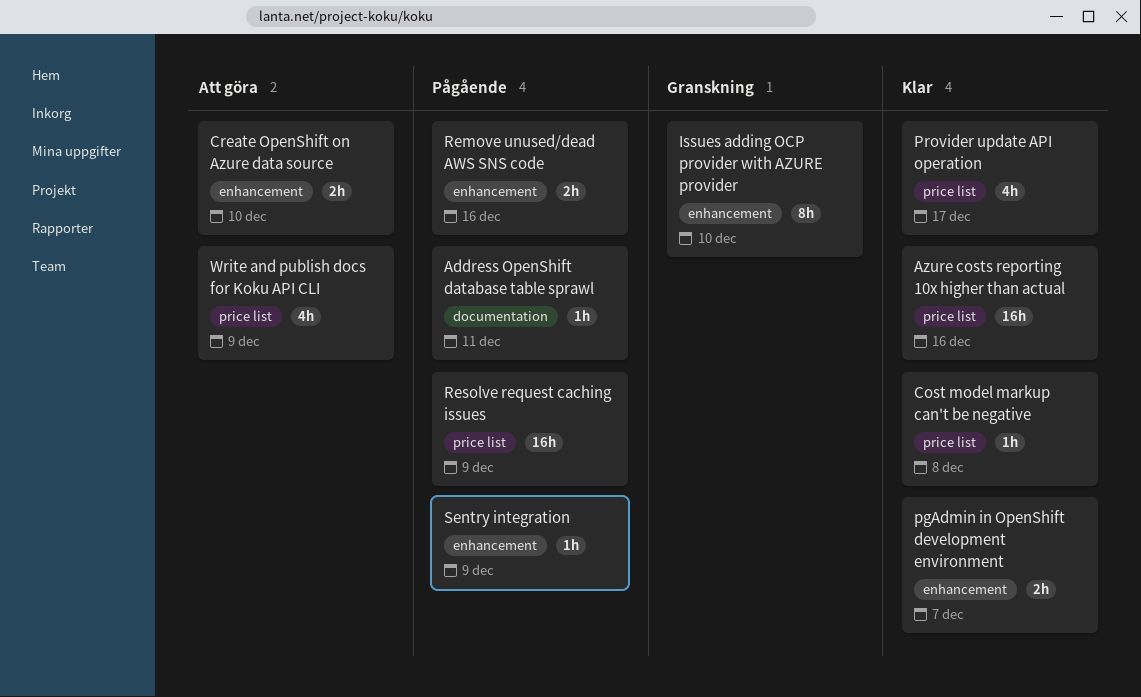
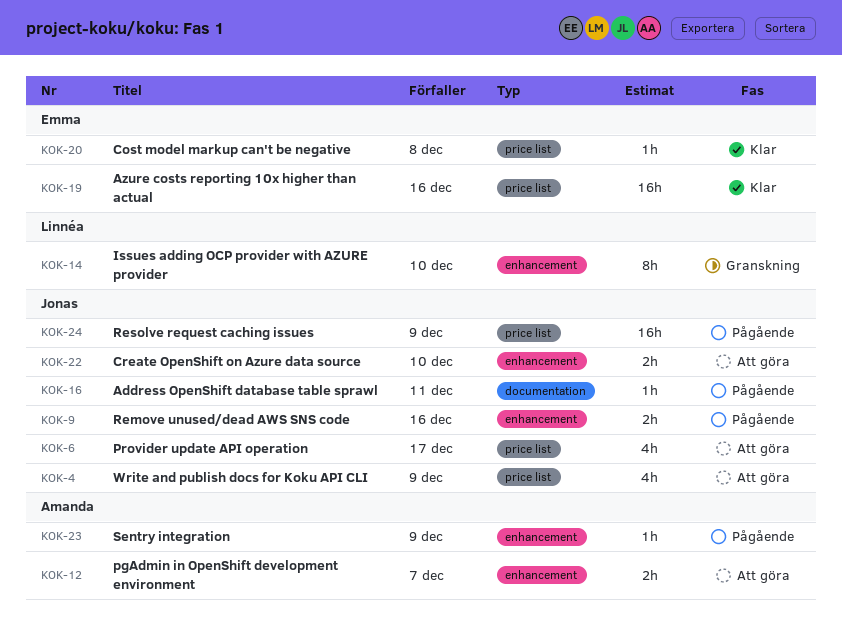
pgAdmin in OpenShift development environment, status: Klar -> Att göra
Provider update API operation, status: Klar -> Att göra

